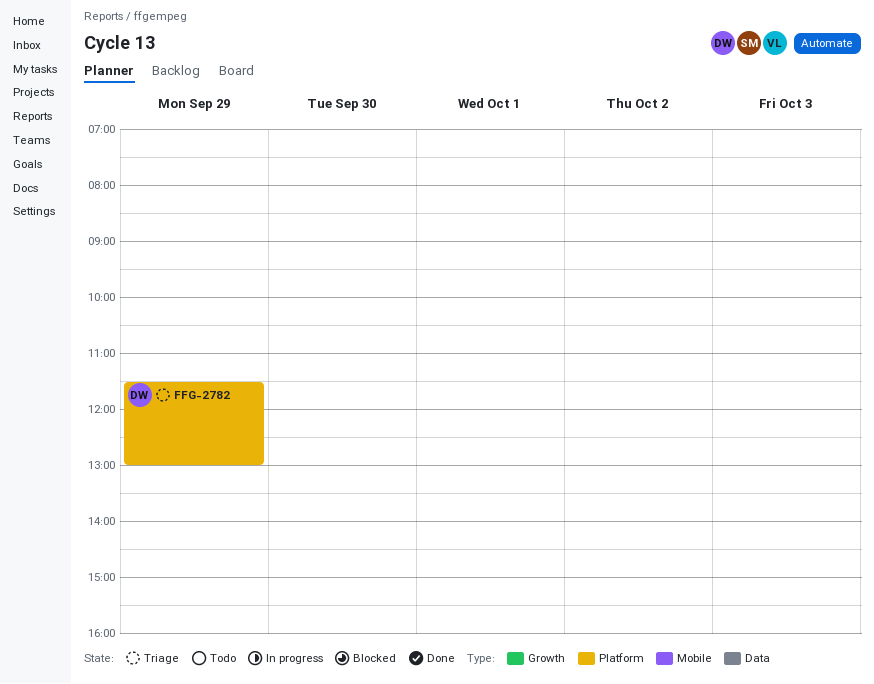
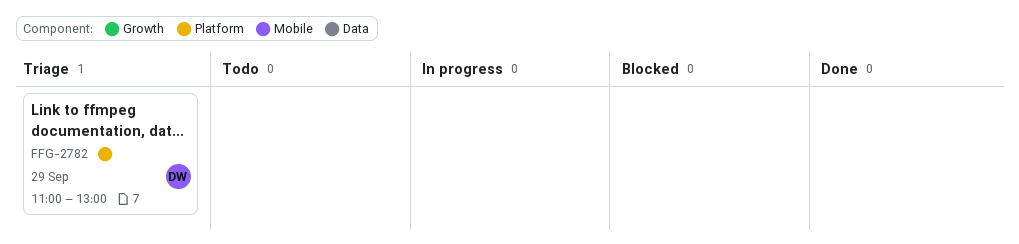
FFG-2782, begins: 11:30 -> 11:00

